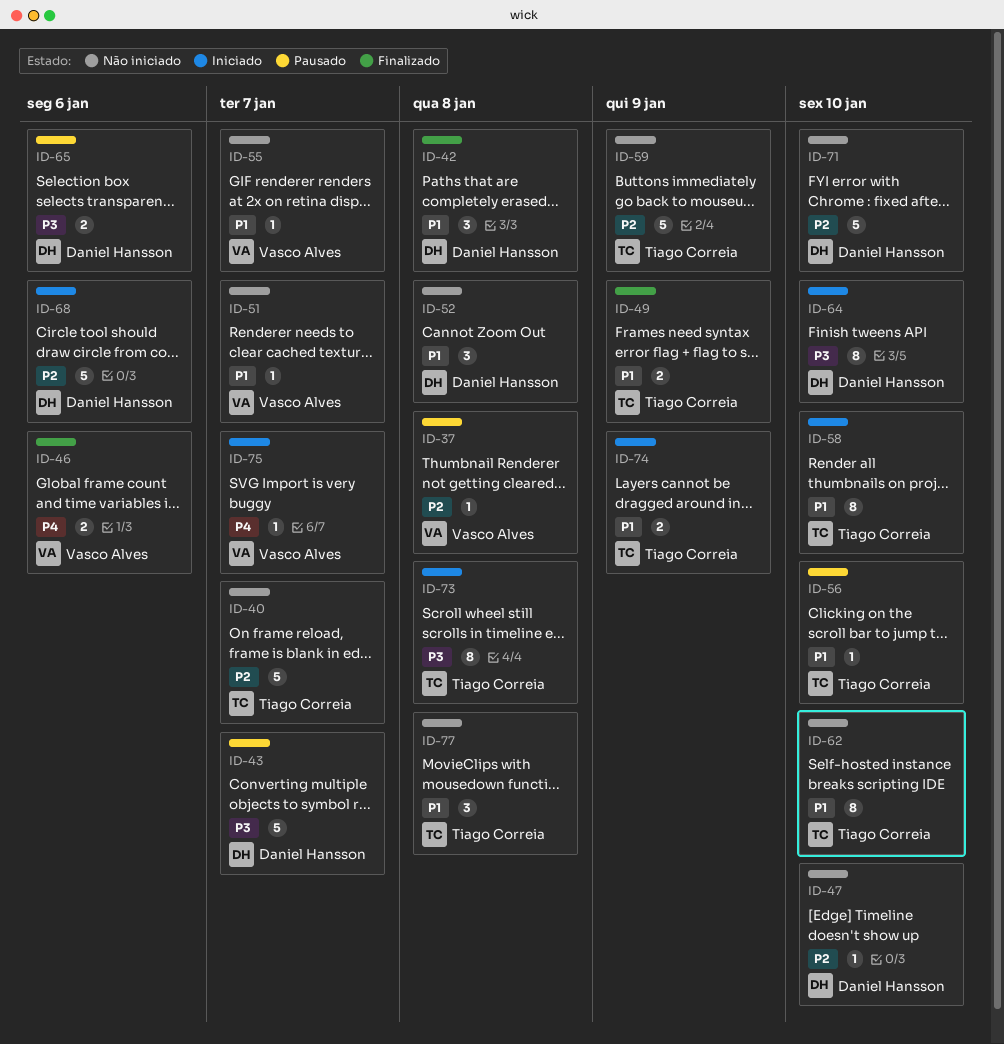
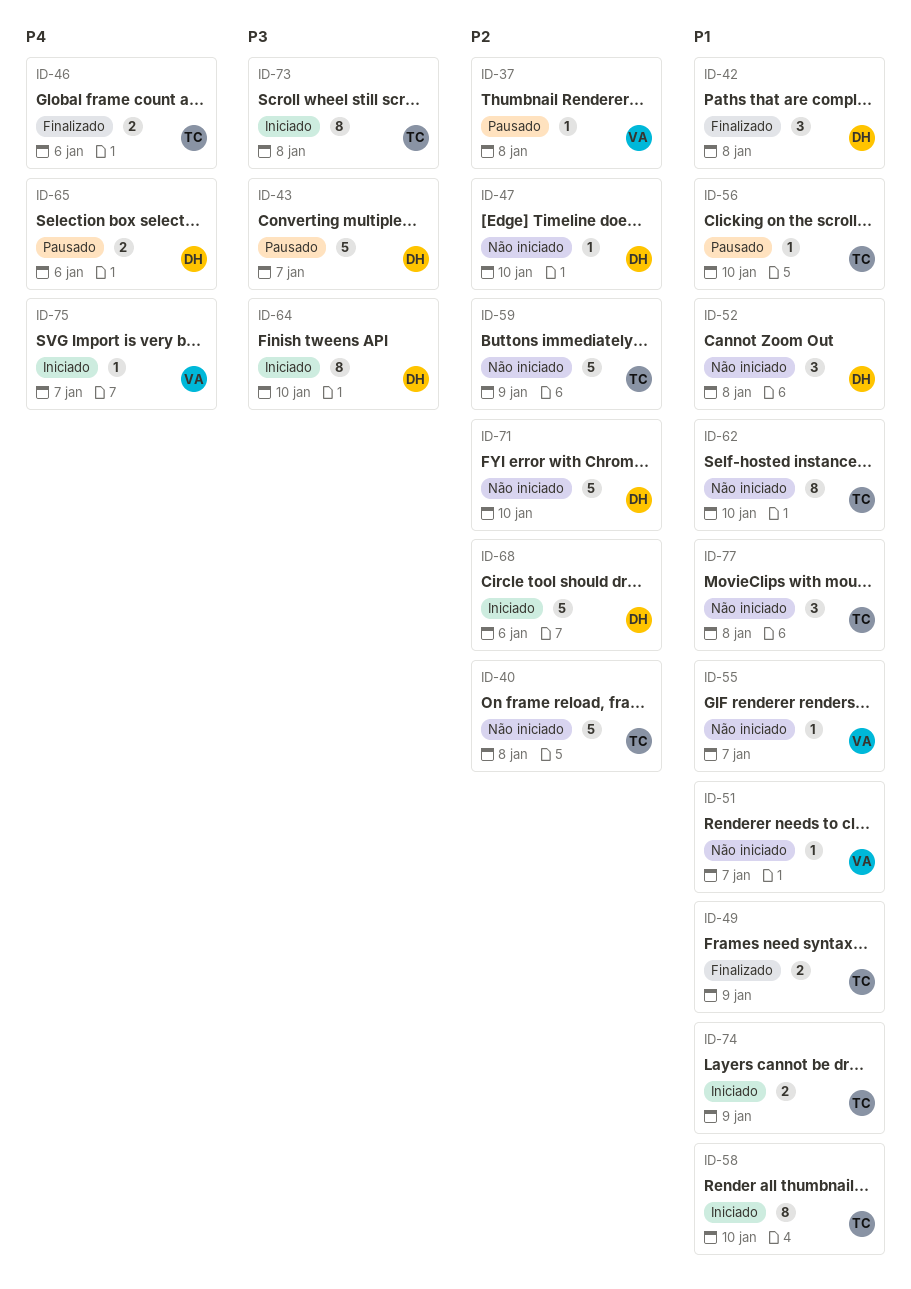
ID-40, due: Jan 7 -> Jan 8
ID-46, owner: Vasco Alves -> Tiago Correia
ID-65, priority: P3 -> P4

